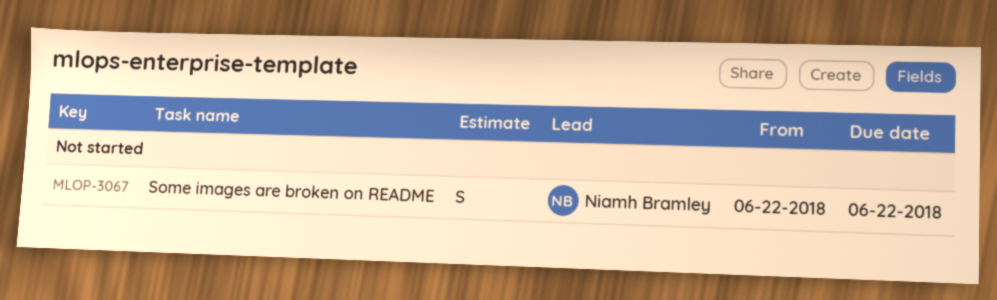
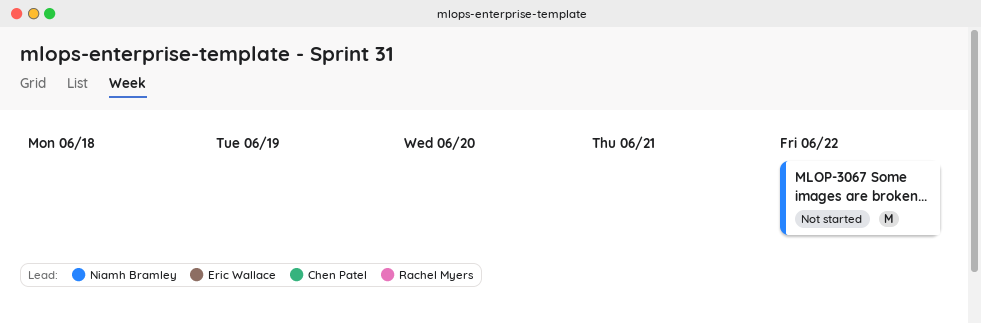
MLOP-3067, estimate: S -> M

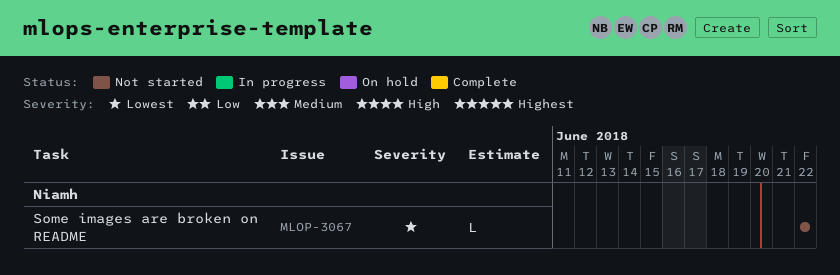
MLOP-3067, estimate: M -> L

